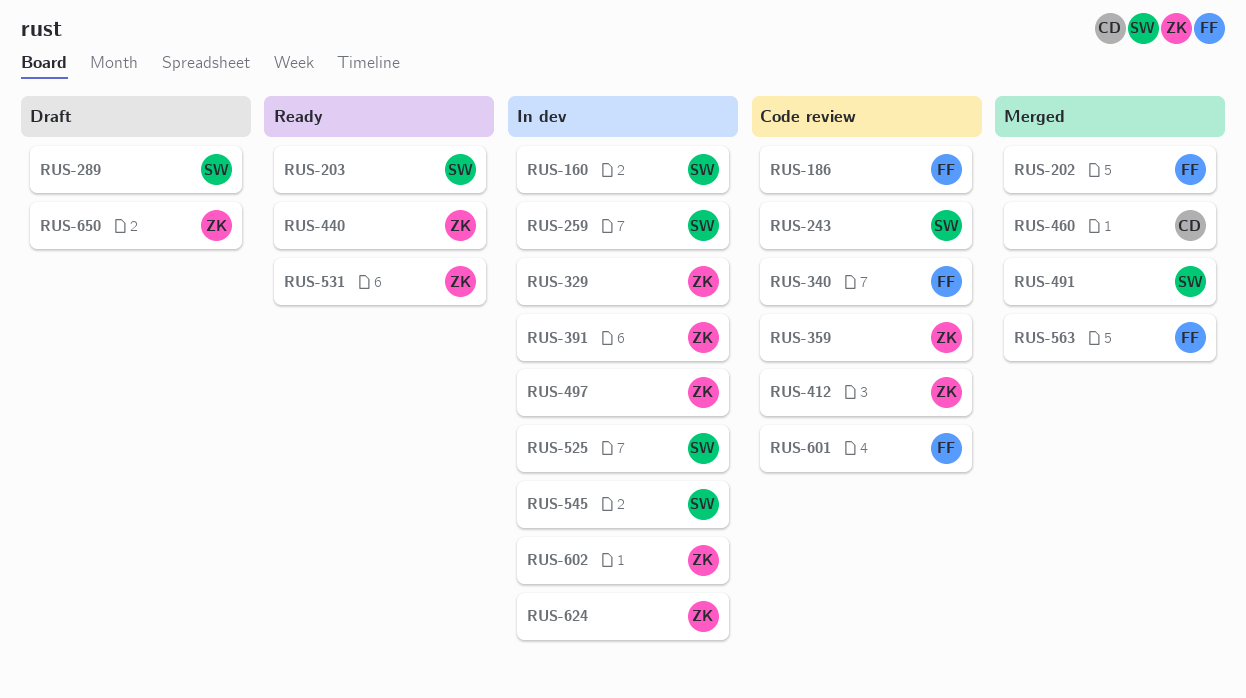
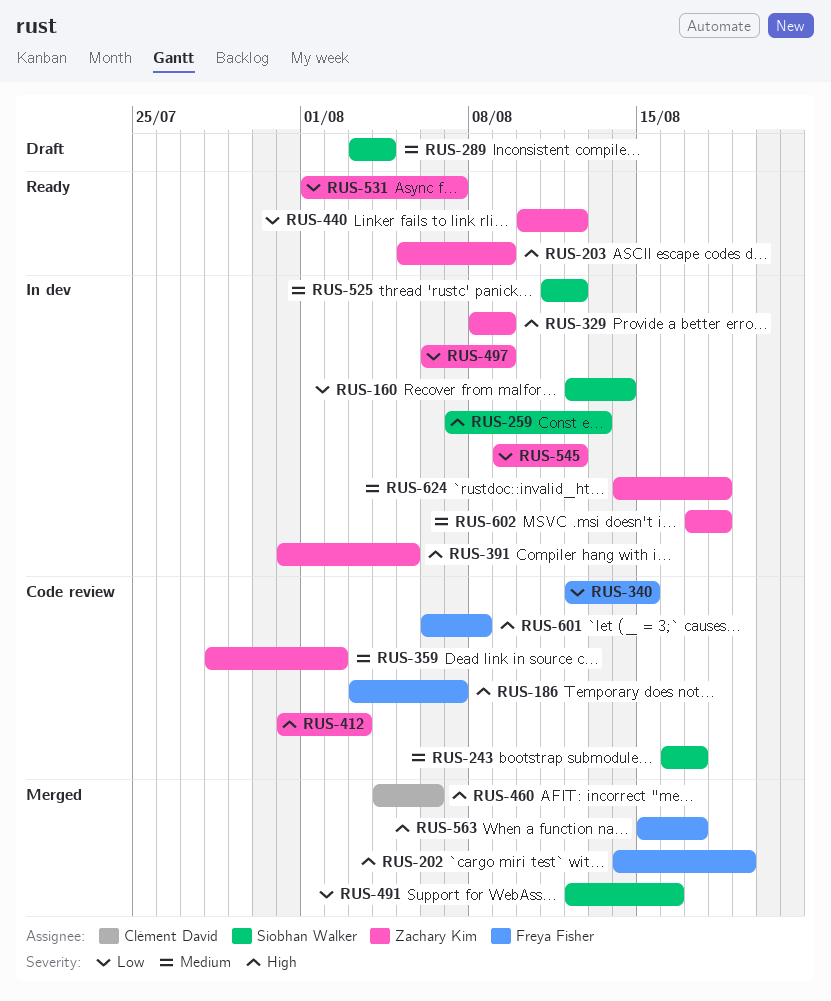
RUS-203, owner: Siobhan Walker -> Zachary Kim
RUS-545, owner: Siobhan Walker -> Zachary Kim
RUS-650: present -> none

